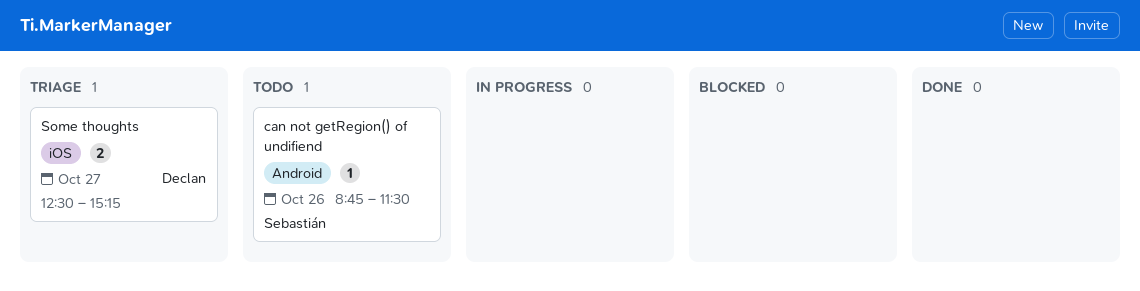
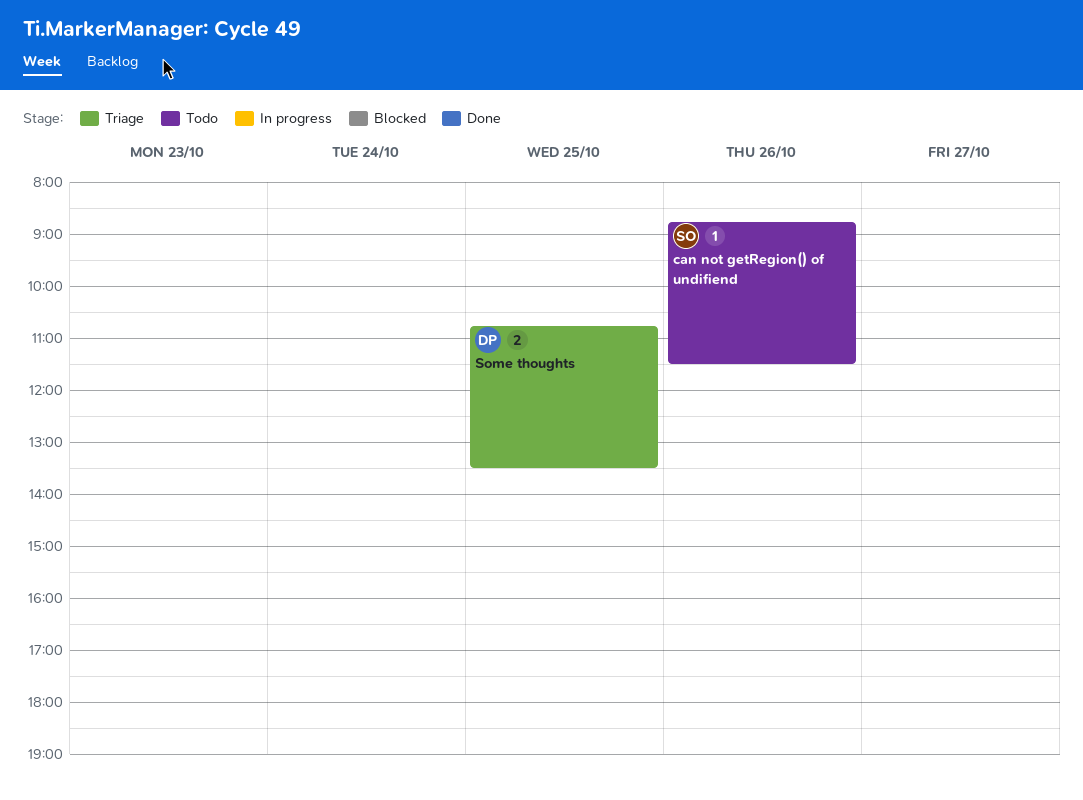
Some thoughts, day: Oct 27 -> Oct 25
Some thoughts, begins: 12:30 -> 10:45
Some thoughts, ends: 15:15 -> 13:30

